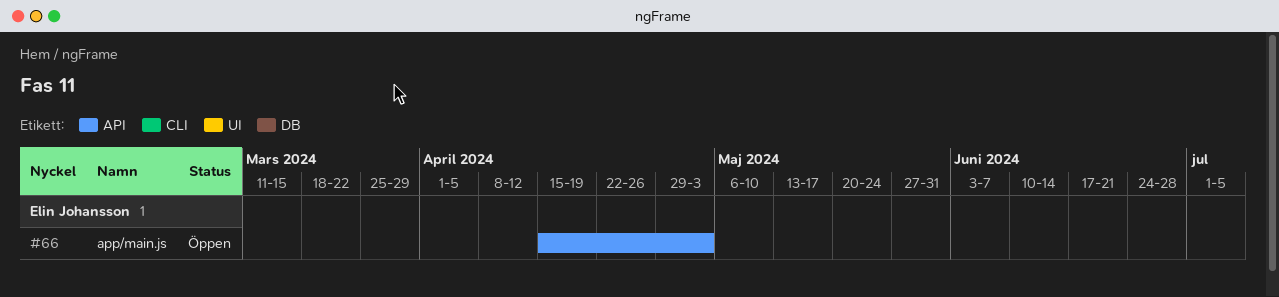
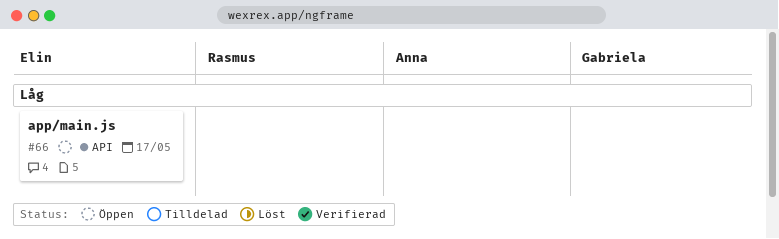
#66, due: May 3 -> May 17

